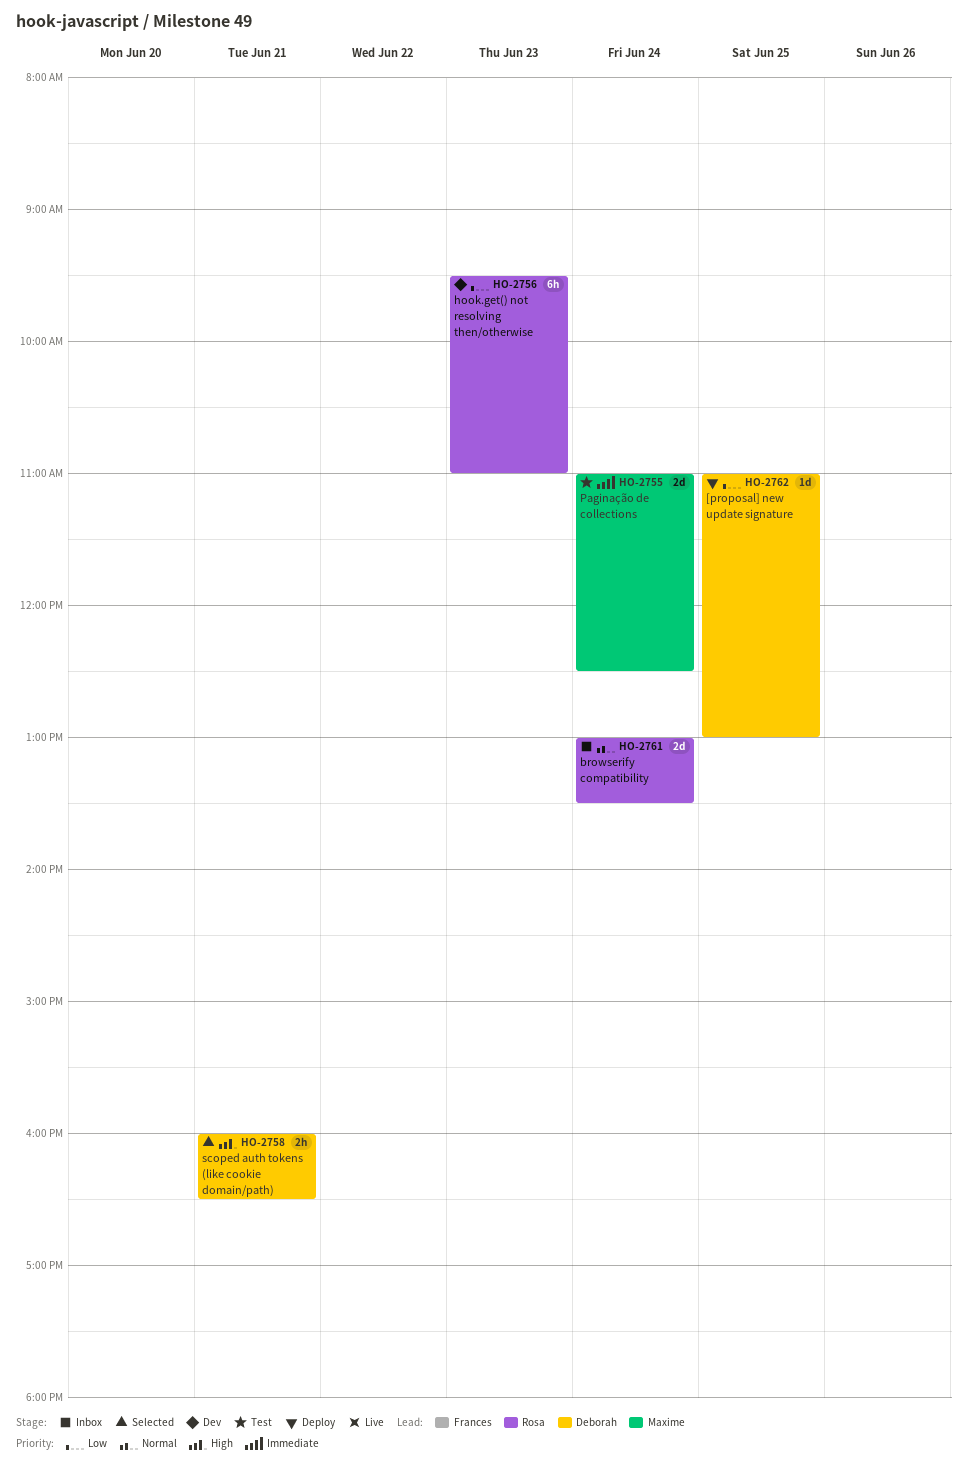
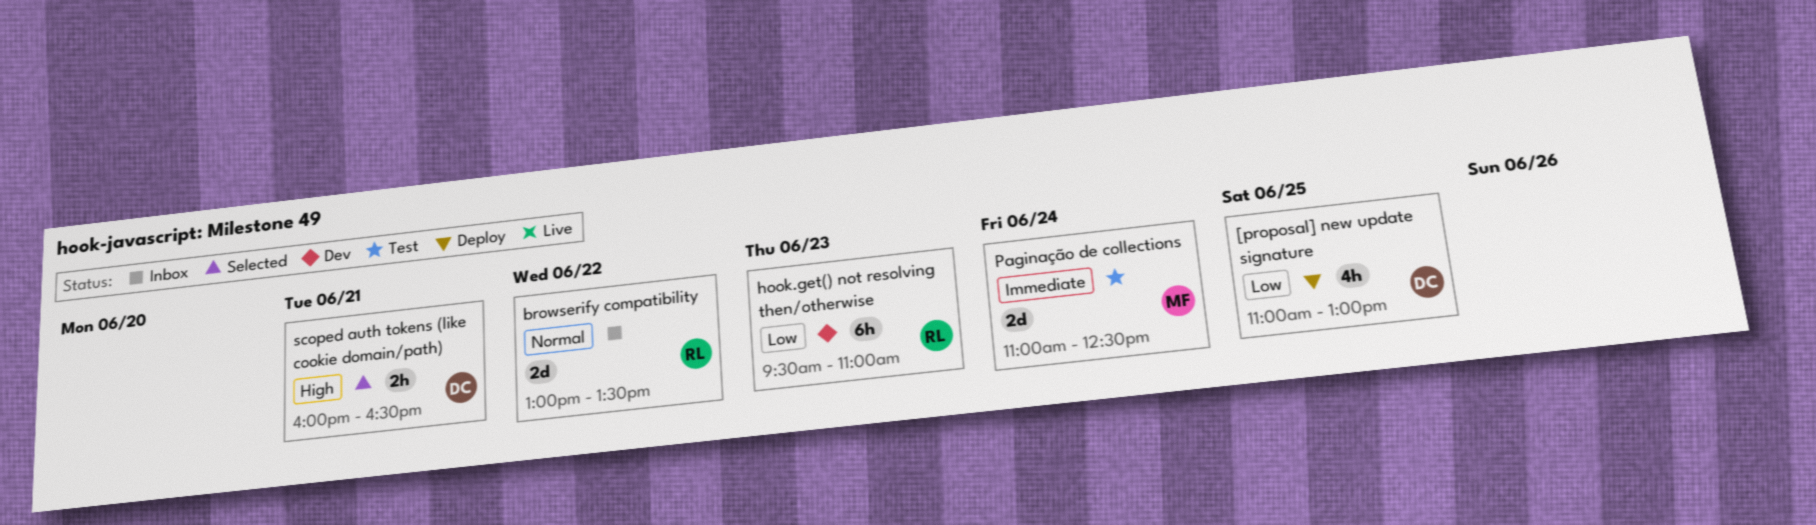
[proposal] new update signature, estimate: 1d -> 4h
browserify compatibility, day: Jun 24 -> Jun 22

